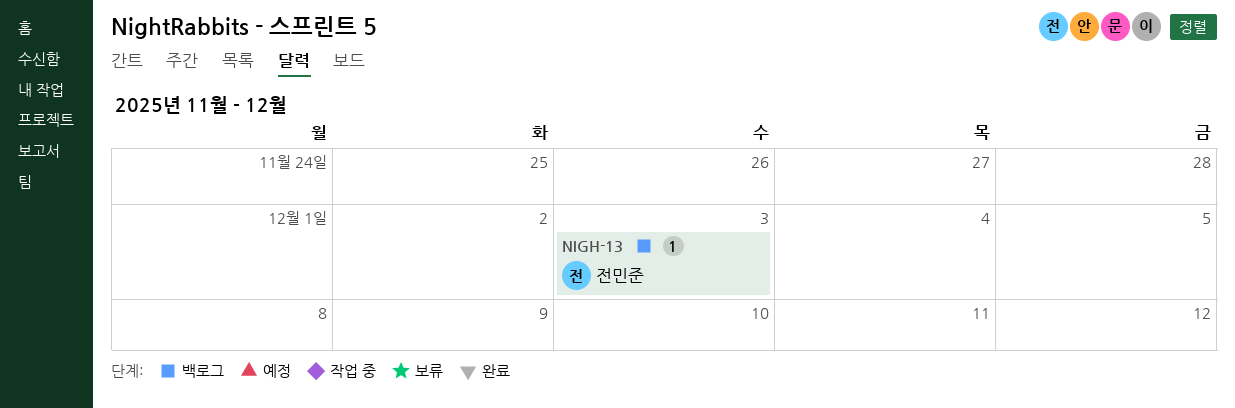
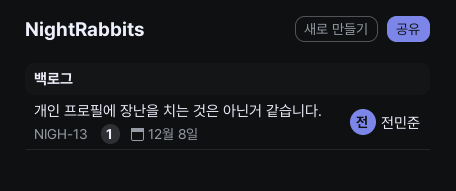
NIGH-13, due: Dec 3 -> Dec 8

